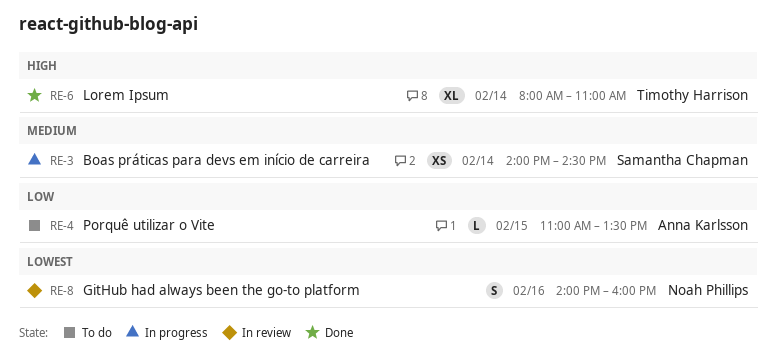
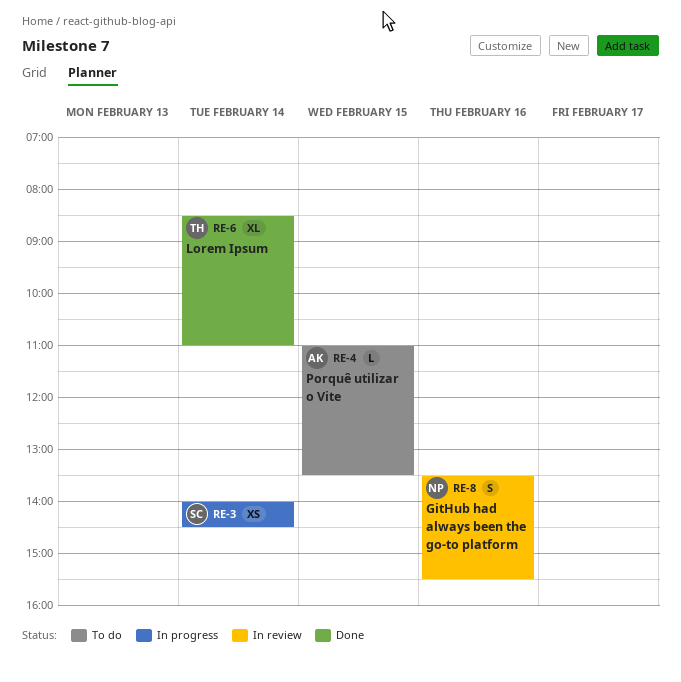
RE-6, begins: 08:00 -> 08:30
RE-8, begins: 14:00 -> 13:30
RE-8, ends: 16:00 -> 15:30

